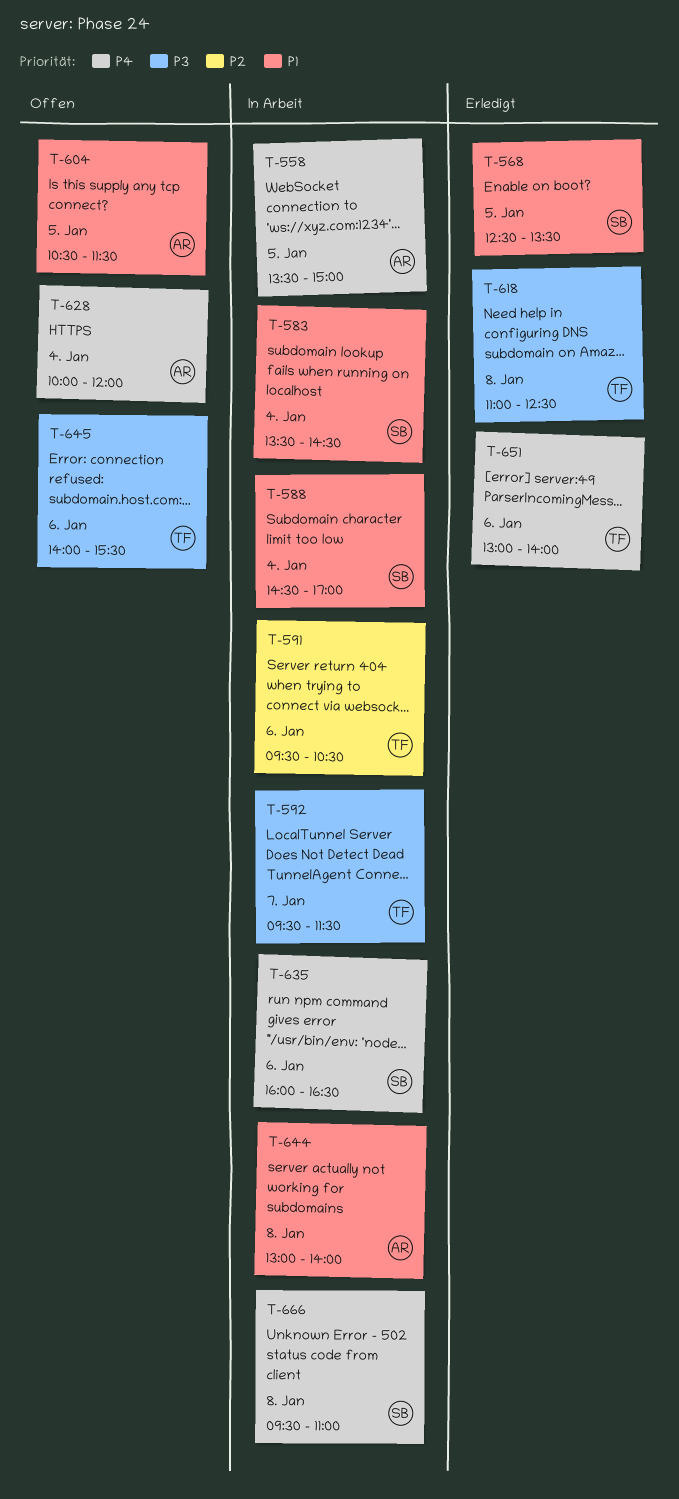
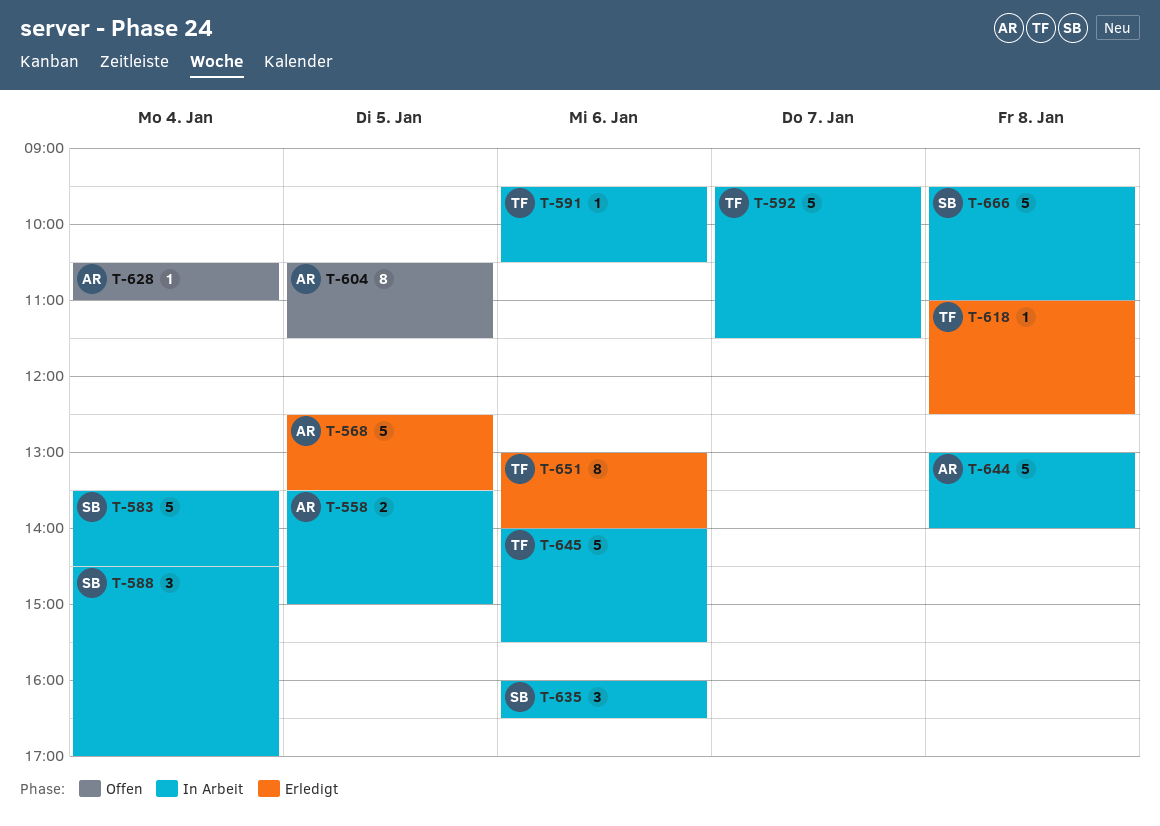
T-568, owner: SB -> AR
T-628, begins: 10:00 -> 10:30
T-628, ends: 12:00 -> 11:00
T-645, status: Offen -> In Arbeit

